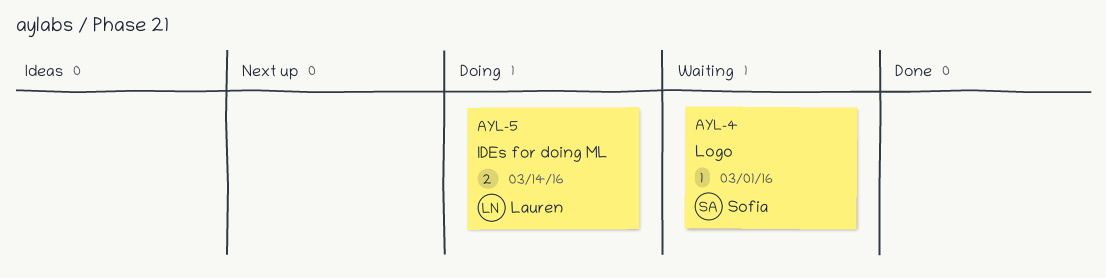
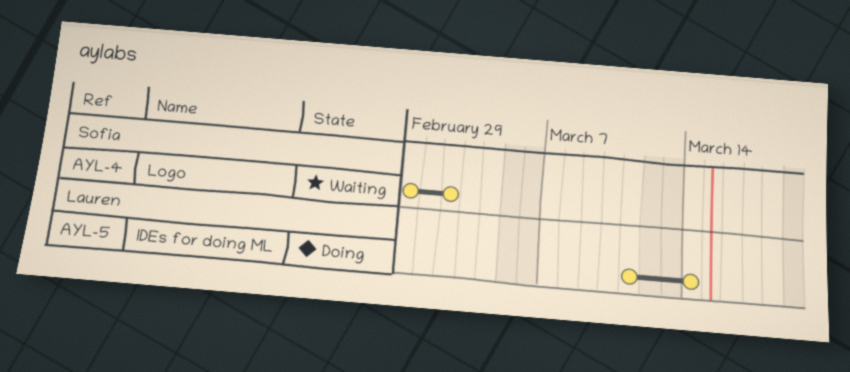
AYL-4, due: Mar 1 -> Mar 2

